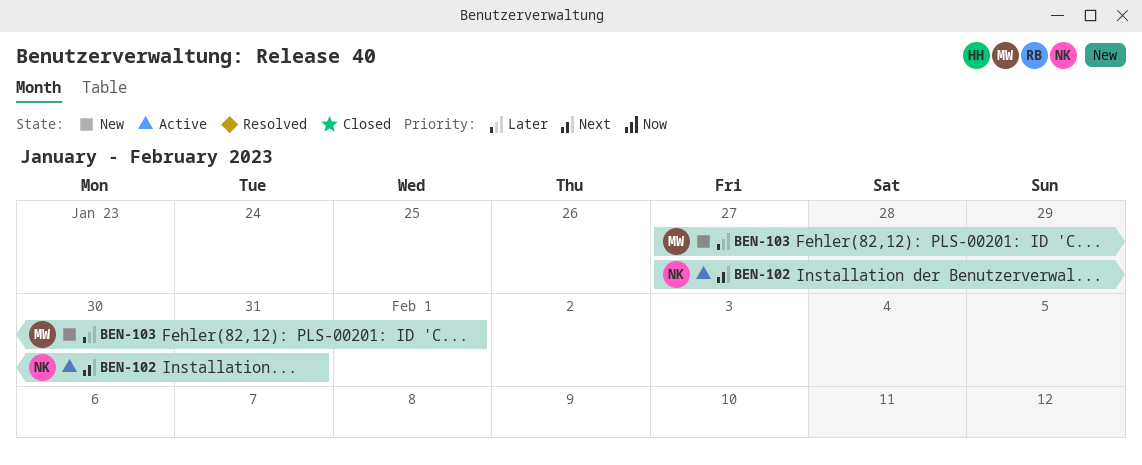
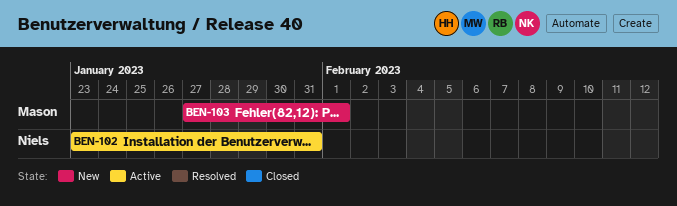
BEN-102, start: Jan 27 -> Jan 23

